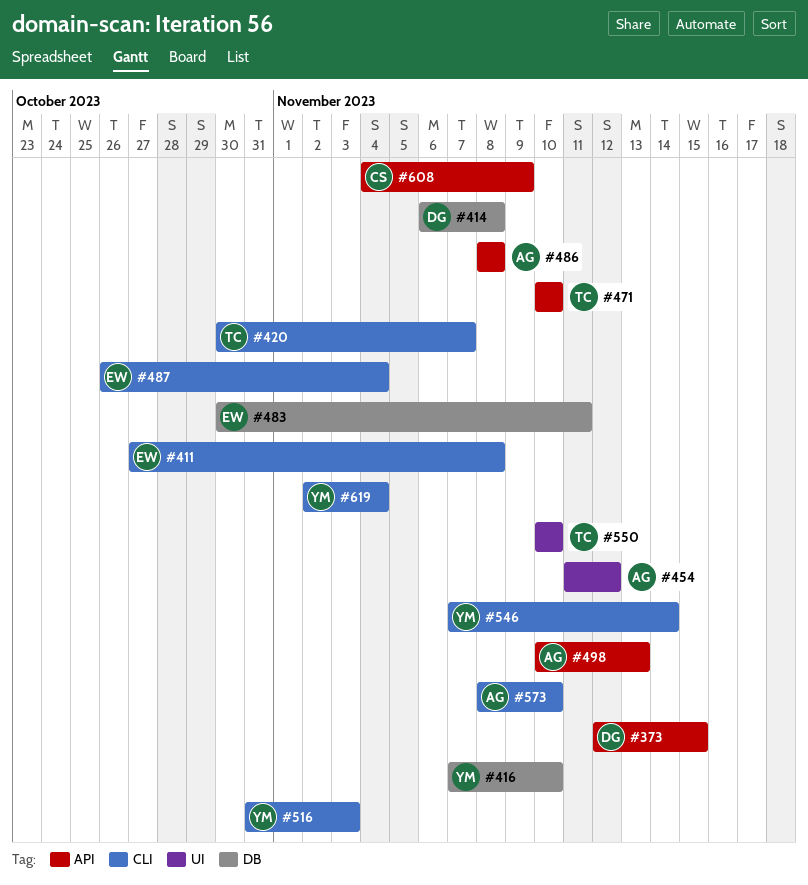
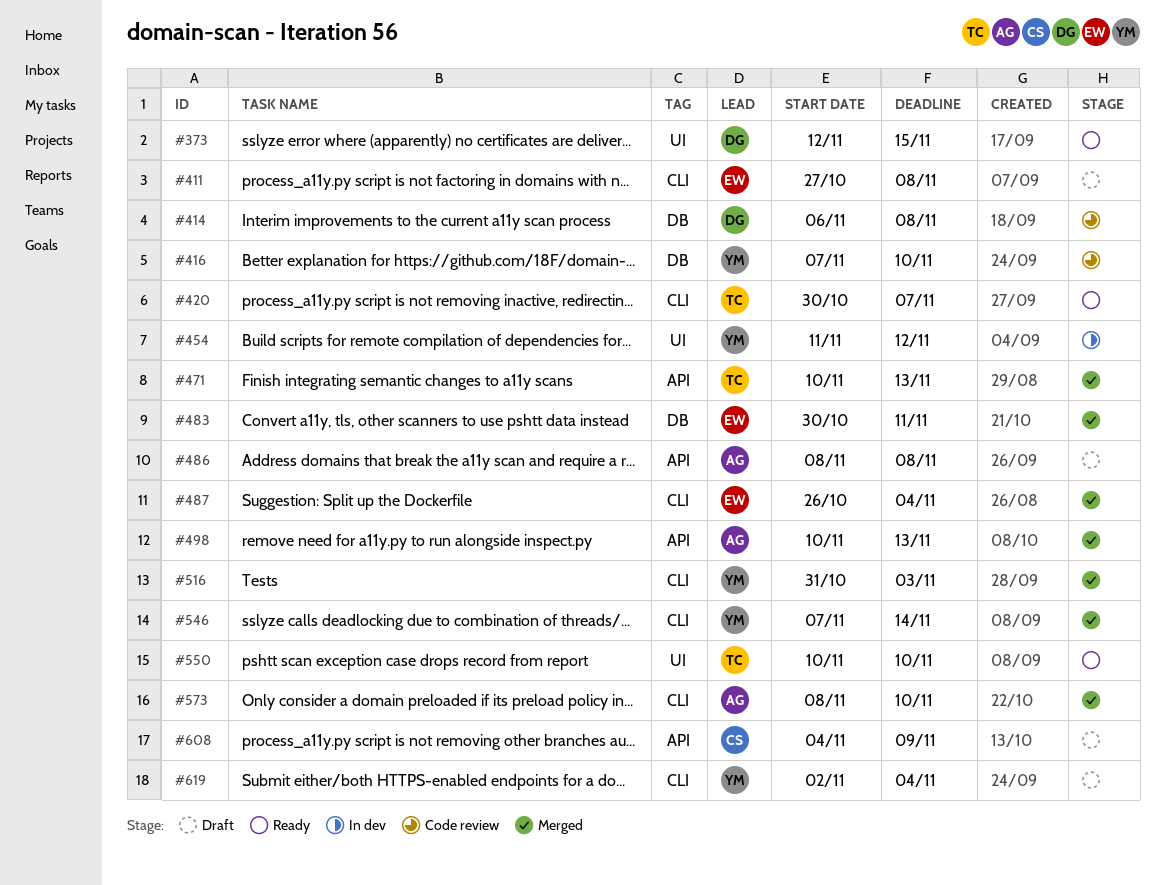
#373, label: API -> UI
#454, owner: AG -> YM
#471, due: Nov 10 -> Nov 13

